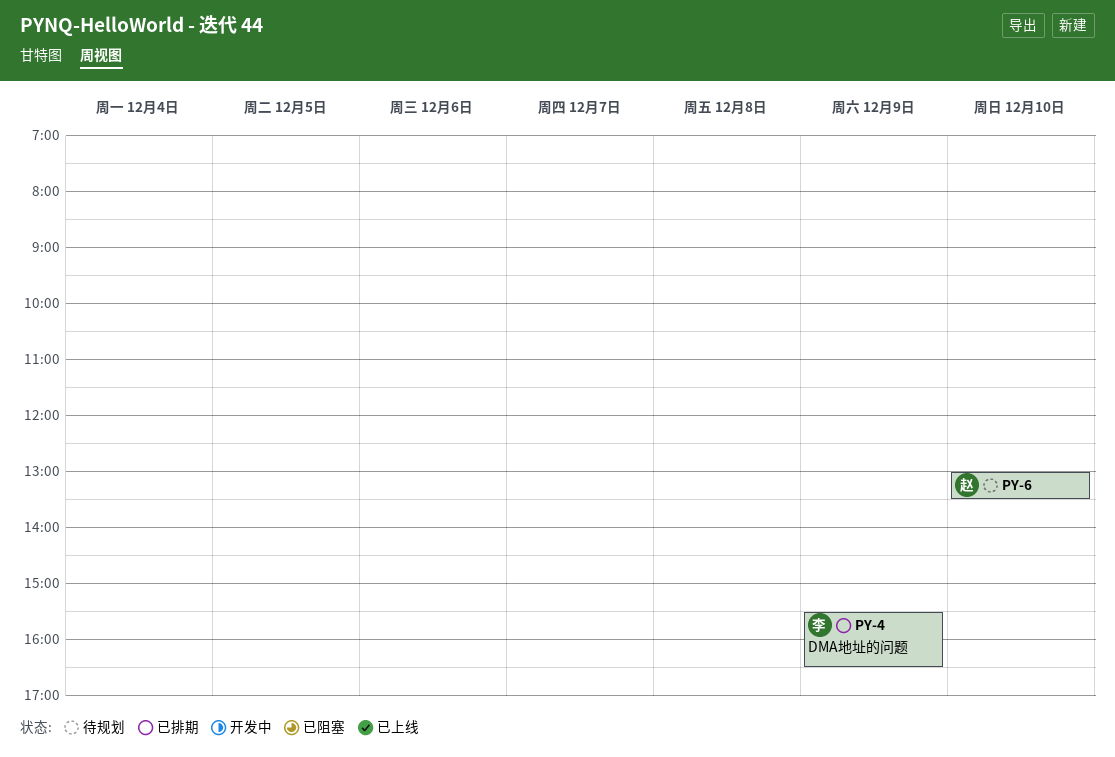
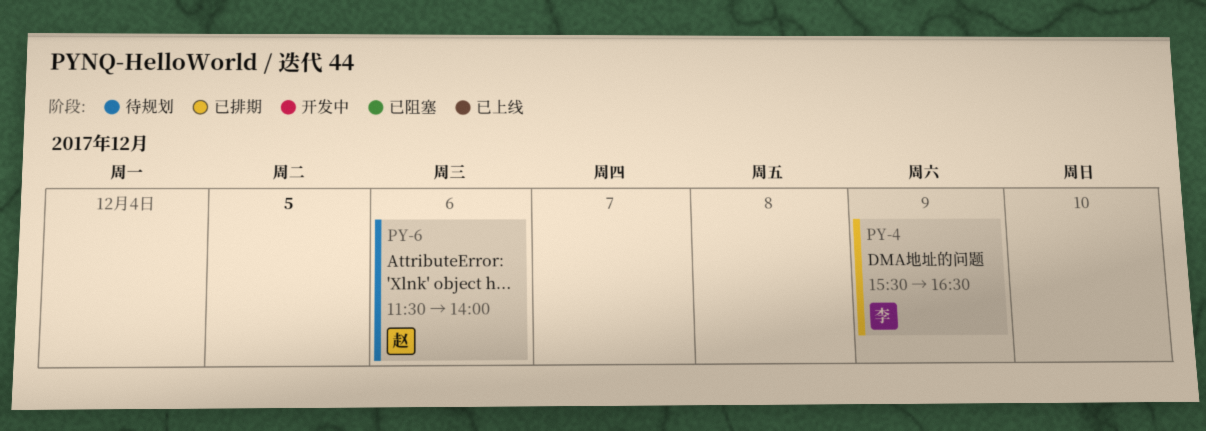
PY-6, day: Dec 10 -> Dec 6
PY-6, begins: 13:00 -> 11:30
PY-6, ends: 13:30 -> 14:00

